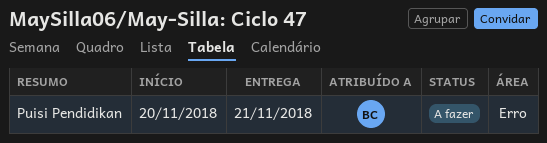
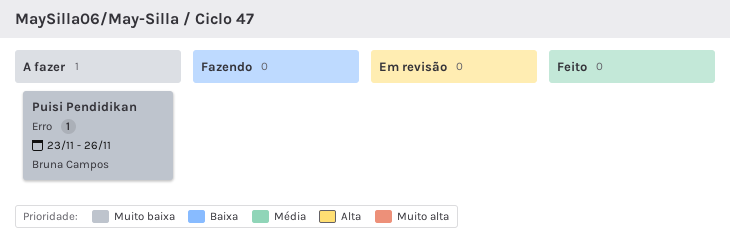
Puisi Pendidikan, start: Nov 20 -> Nov 23
Puisi Pendidikan, due: Nov 21 -> Nov 26

